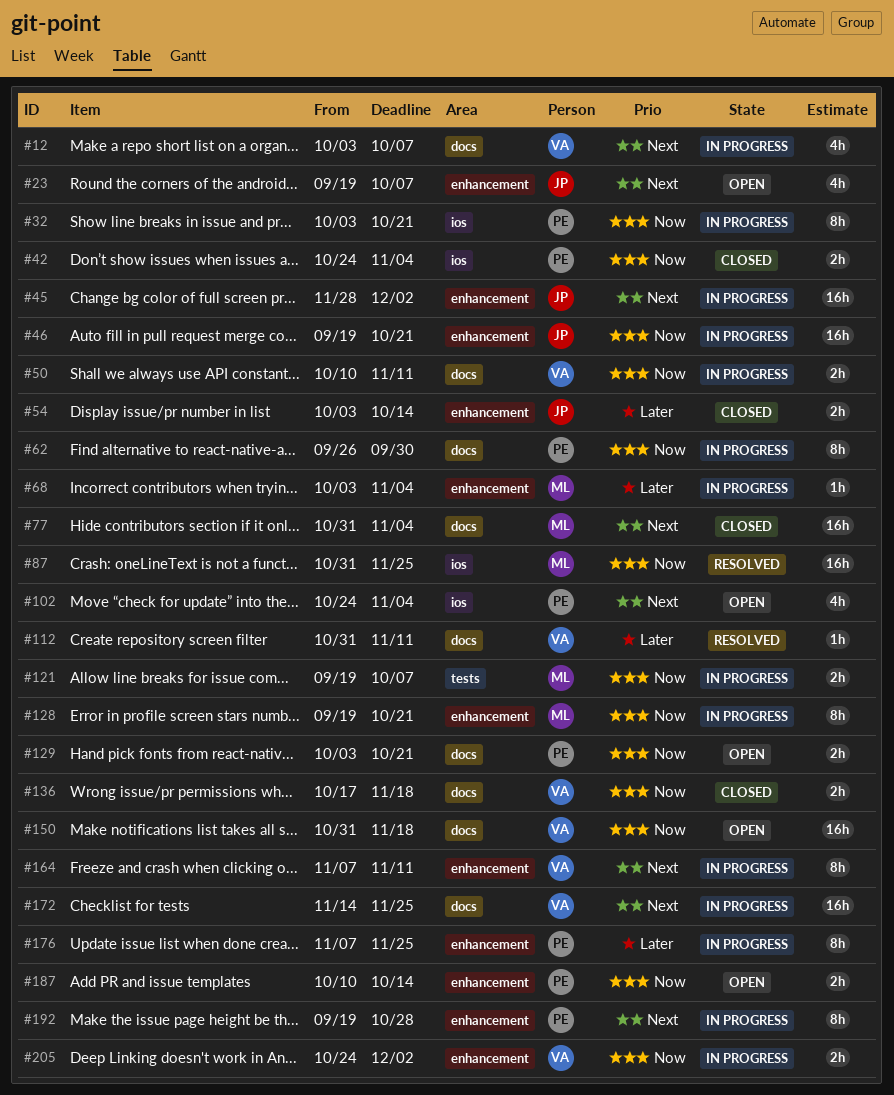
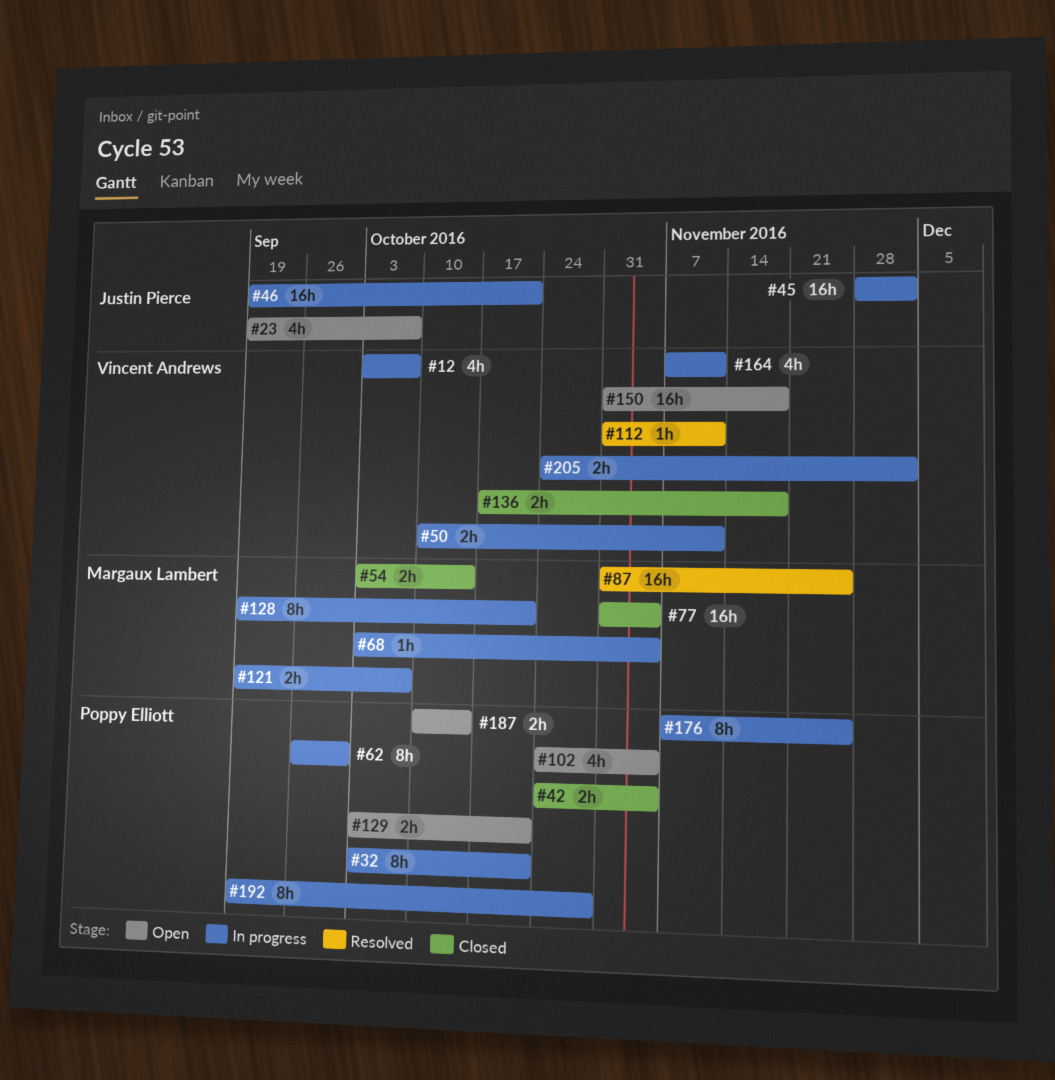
#54, owner: Justin Pierce -> Margaux Lambert
#164, estimate: 8h -> 4h
#172: present -> none

